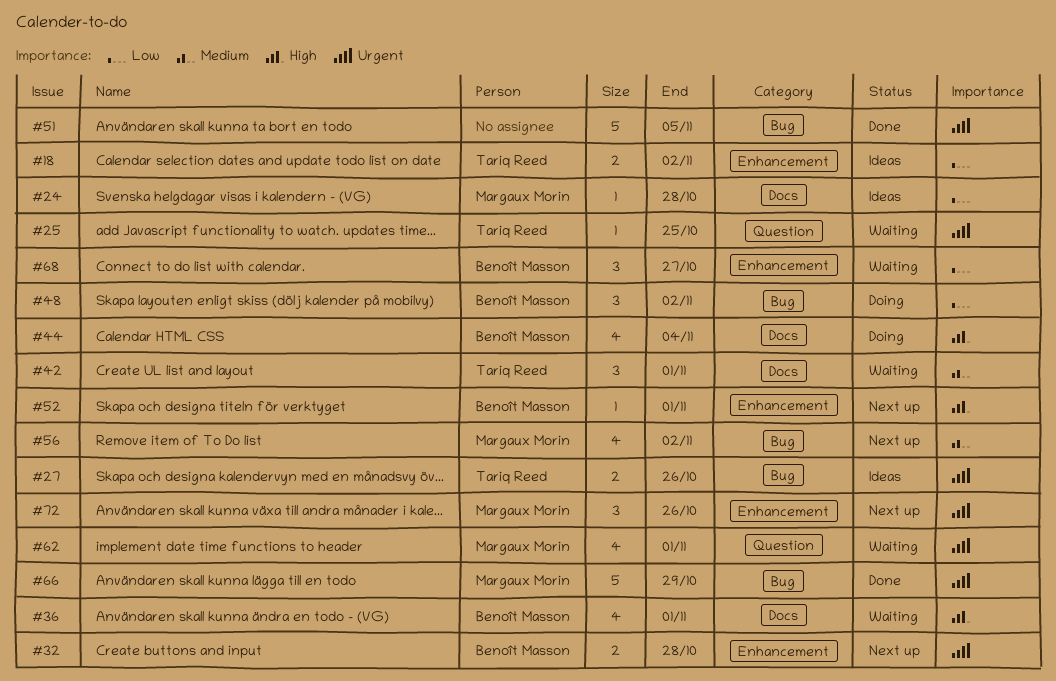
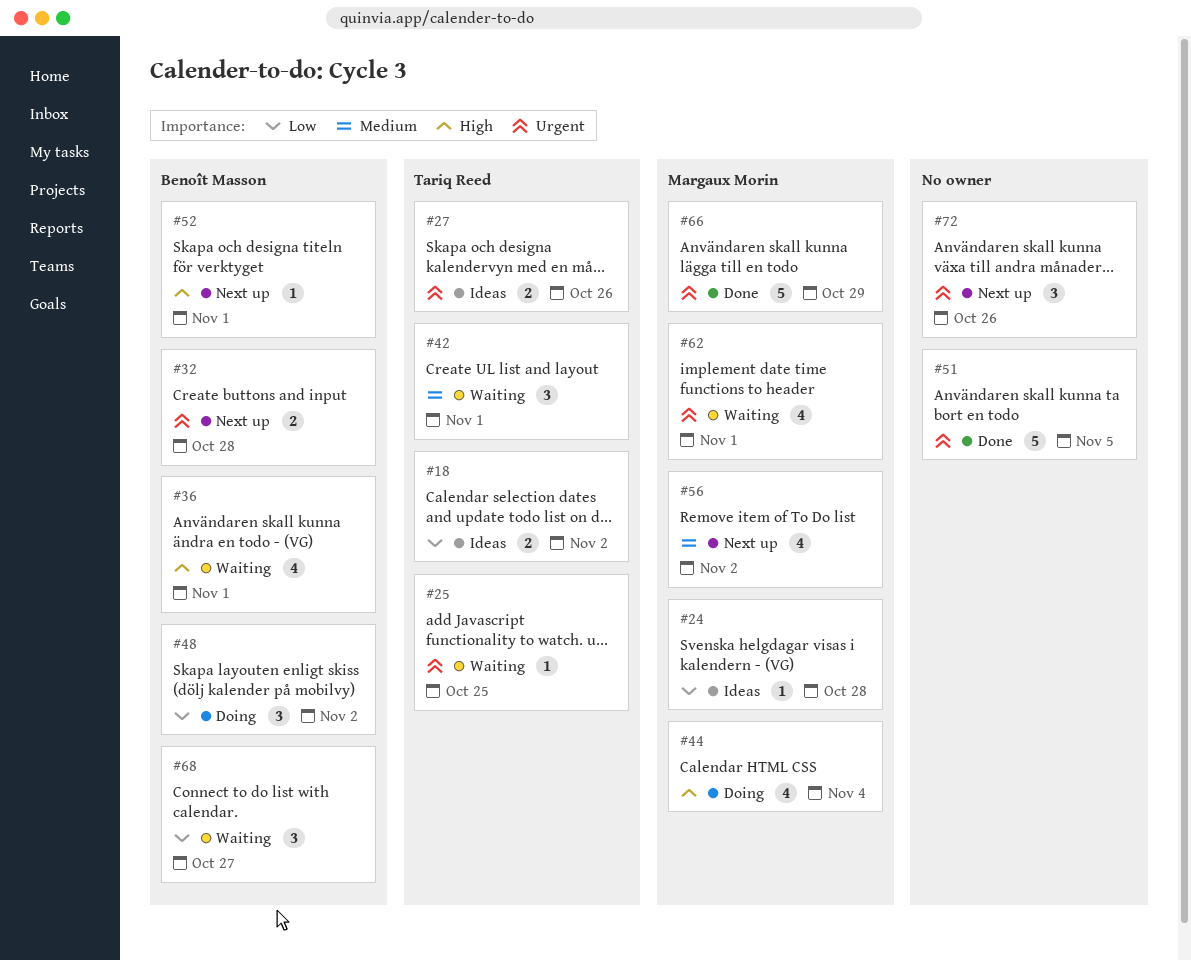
#44, owner: Benoît Masson -> Margaux Morin
#72, owner: Margaux Morin -> none

